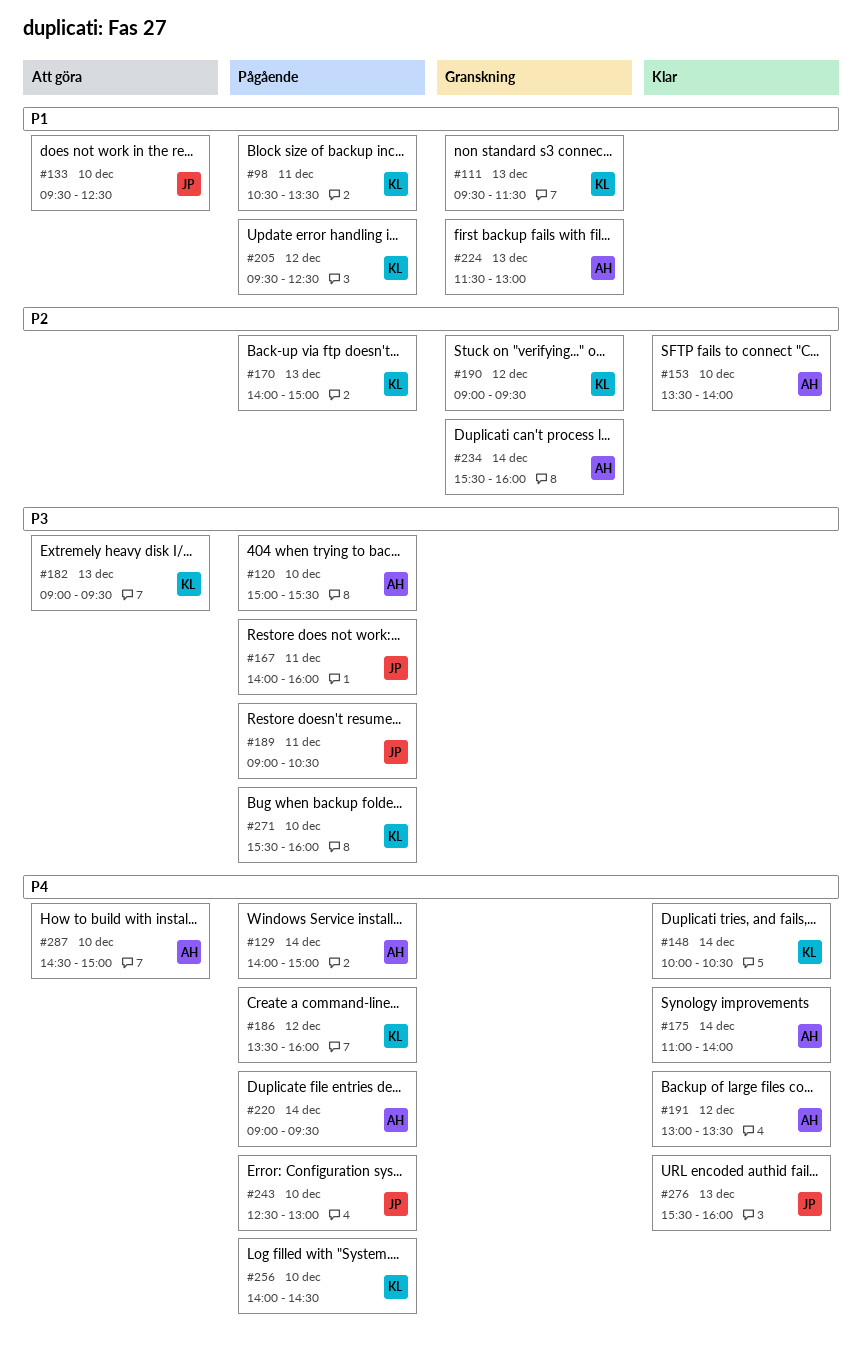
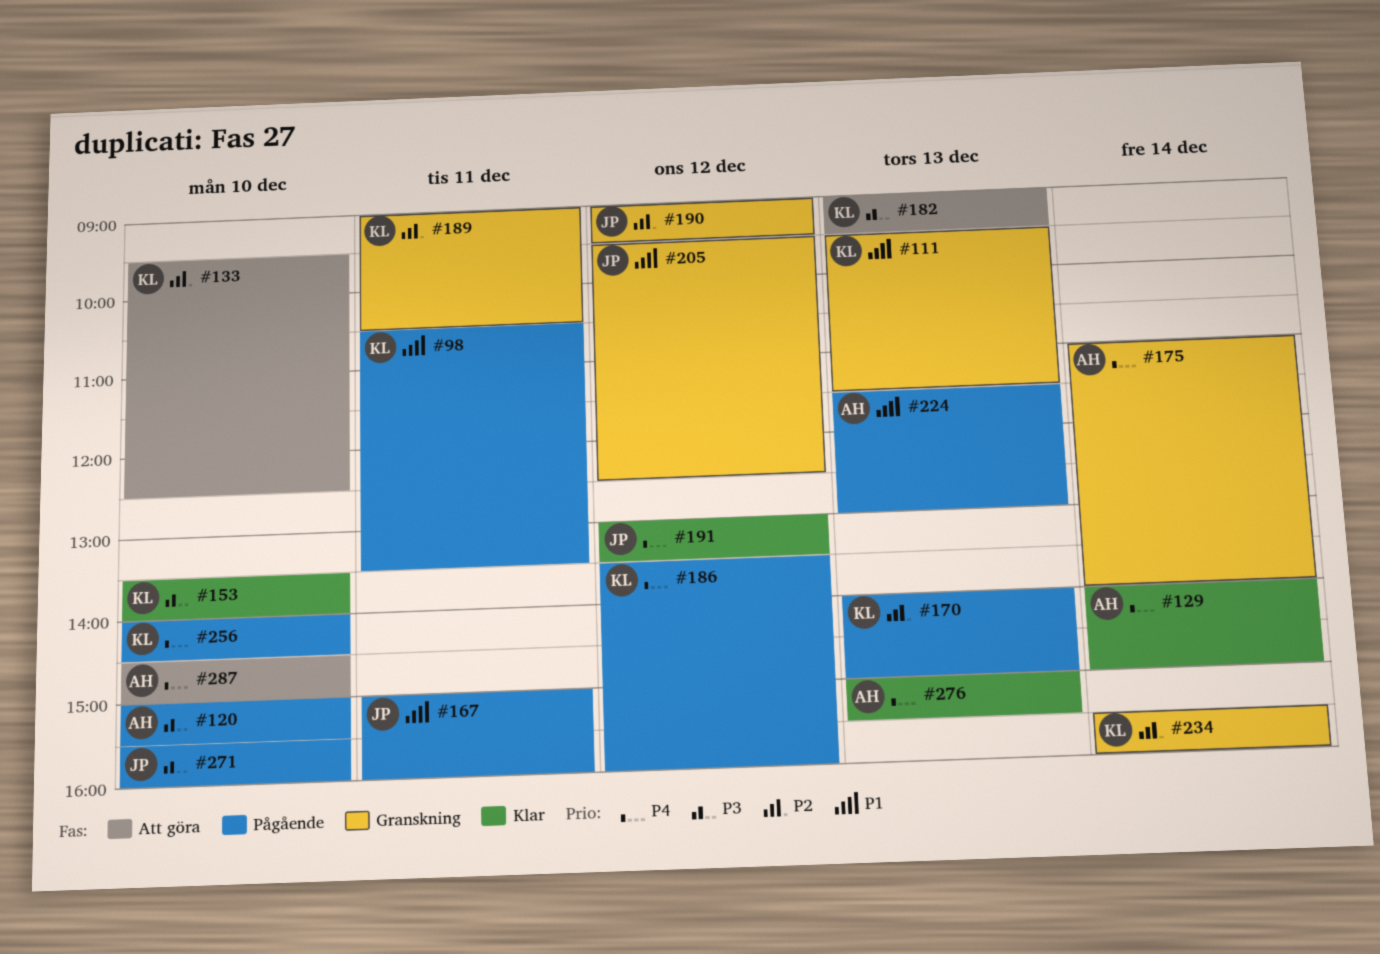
#129, status: Pågående -> Klar
#133, owner: JP -> KL
#133, priority: P1 -> P2
#148: present -> none
#153, owner: AH -> KL
#153, priority: P2 -> P3
#167, priority: P3 -> P1
#167, begins: 14:00 -> 15:00
#175, status: Klar -> Granskning
#189, status: Pågående -> Granskning
#189, owner: JP -> KL
#189, priority: P3 -> P2
#190, owner: KL -> JP
#191, owner: AH -> JP
#205, status: Pågående -> Granskning
#205, owner: KL -> JP
#220: present -> none
#224, status: Granskning -> Pågående
#234, owner: AH -> KL
#243: present -> none
#271, owner: KL -> JP
#276, owner: JP -> AH
#276, begins: 15:30 -> 15:00
#276, ends: 16:00 -> 15:30

